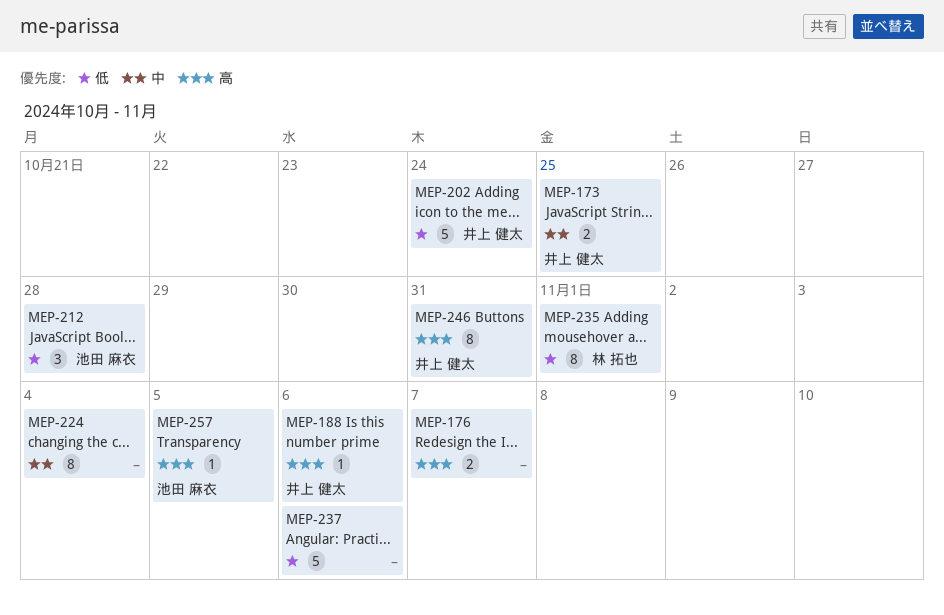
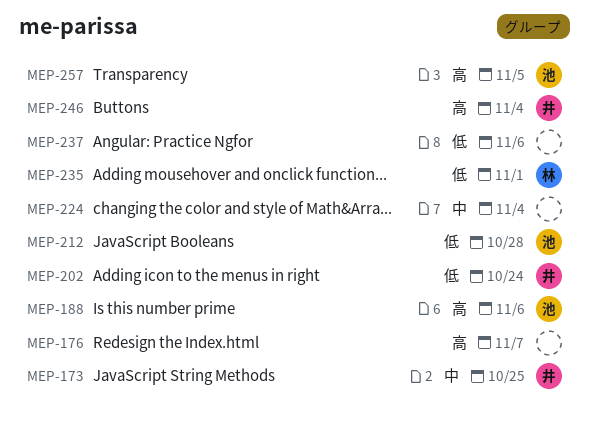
MEP-188, owner: 井上 健太 -> 池田 麻衣
MEP-246, due: Oct 31 -> Nov 4

